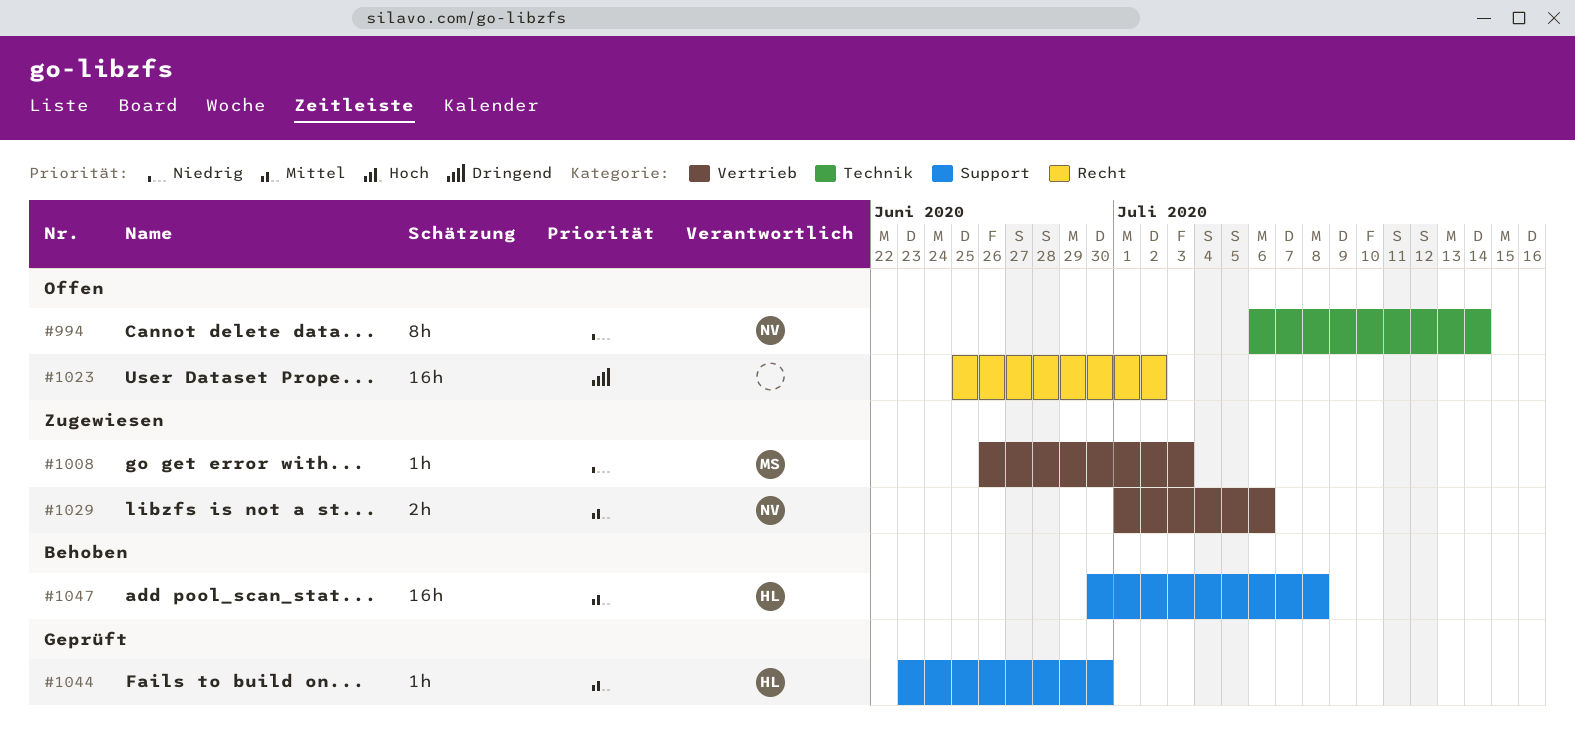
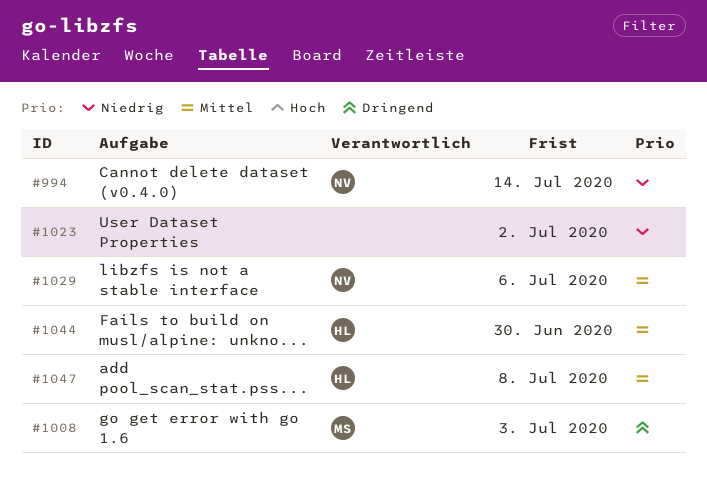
#1008, priority: Niedrig -> Dringend
#1023, priority: Dringend -> Niedrig

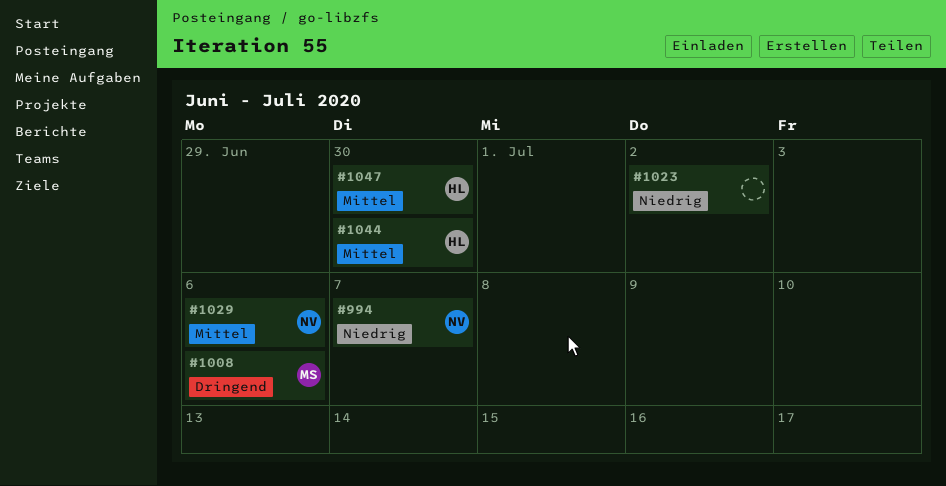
#994, due: Jul 14 -> Jul 7
#1008, due: Jul 3 -> Jul 6
#1047, due: Jul 8 -> Jun 30

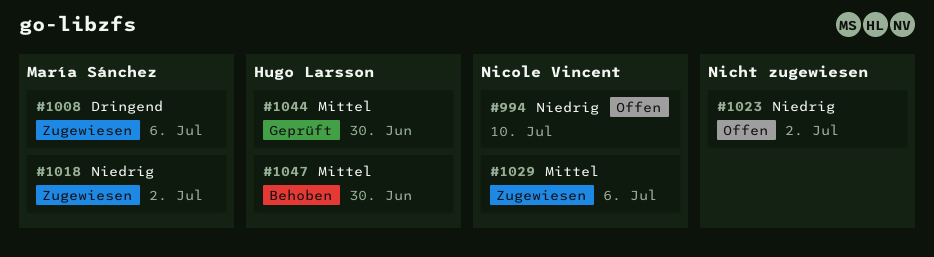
#994, due: Jul 7 -> Jul 10
#1018: none -> present

